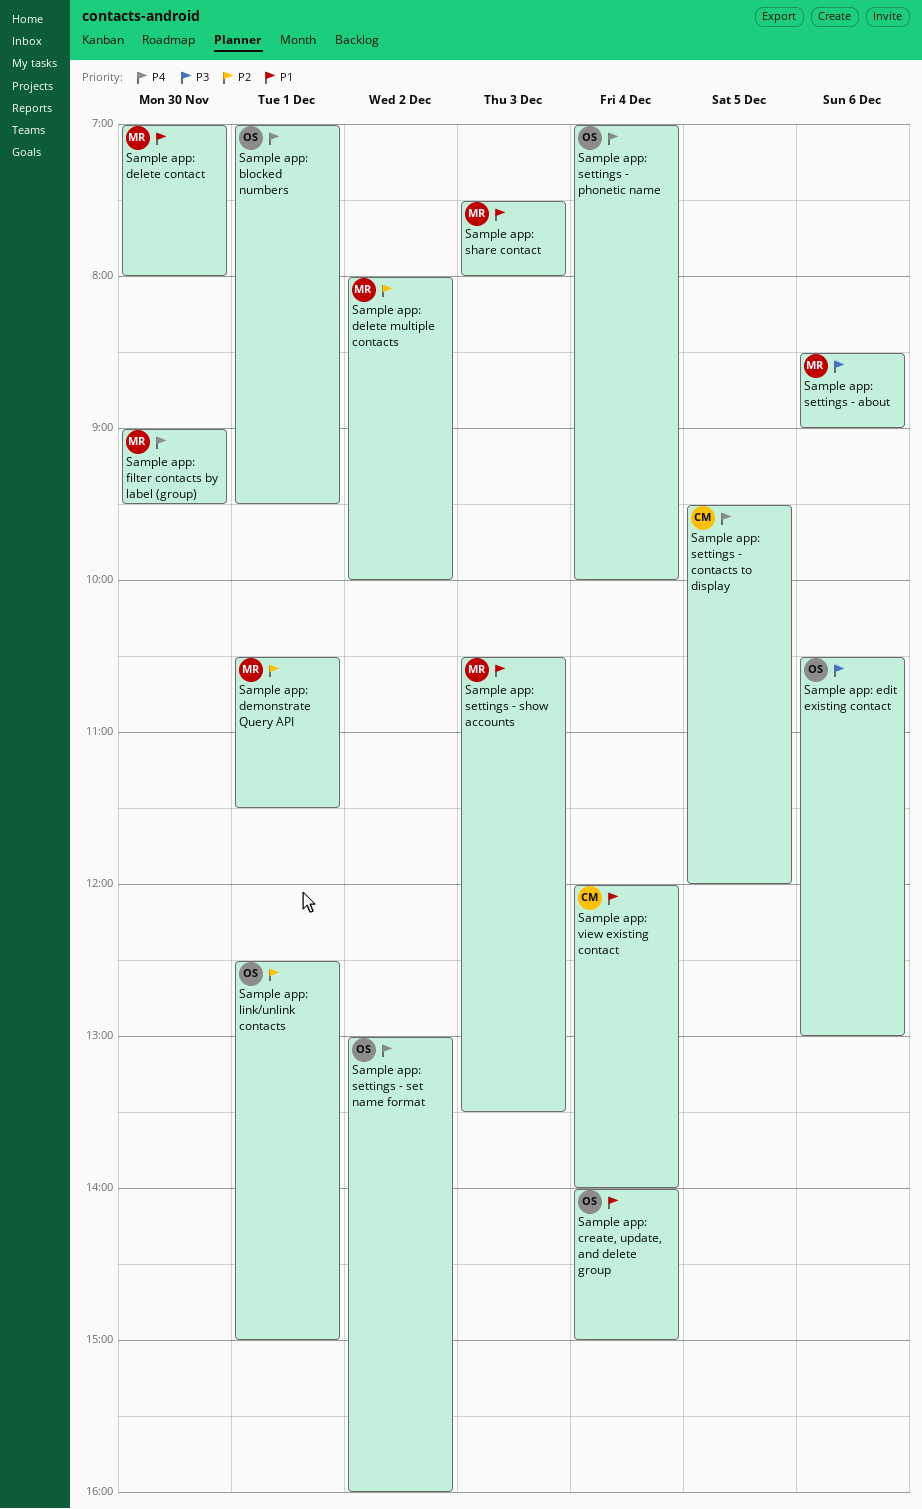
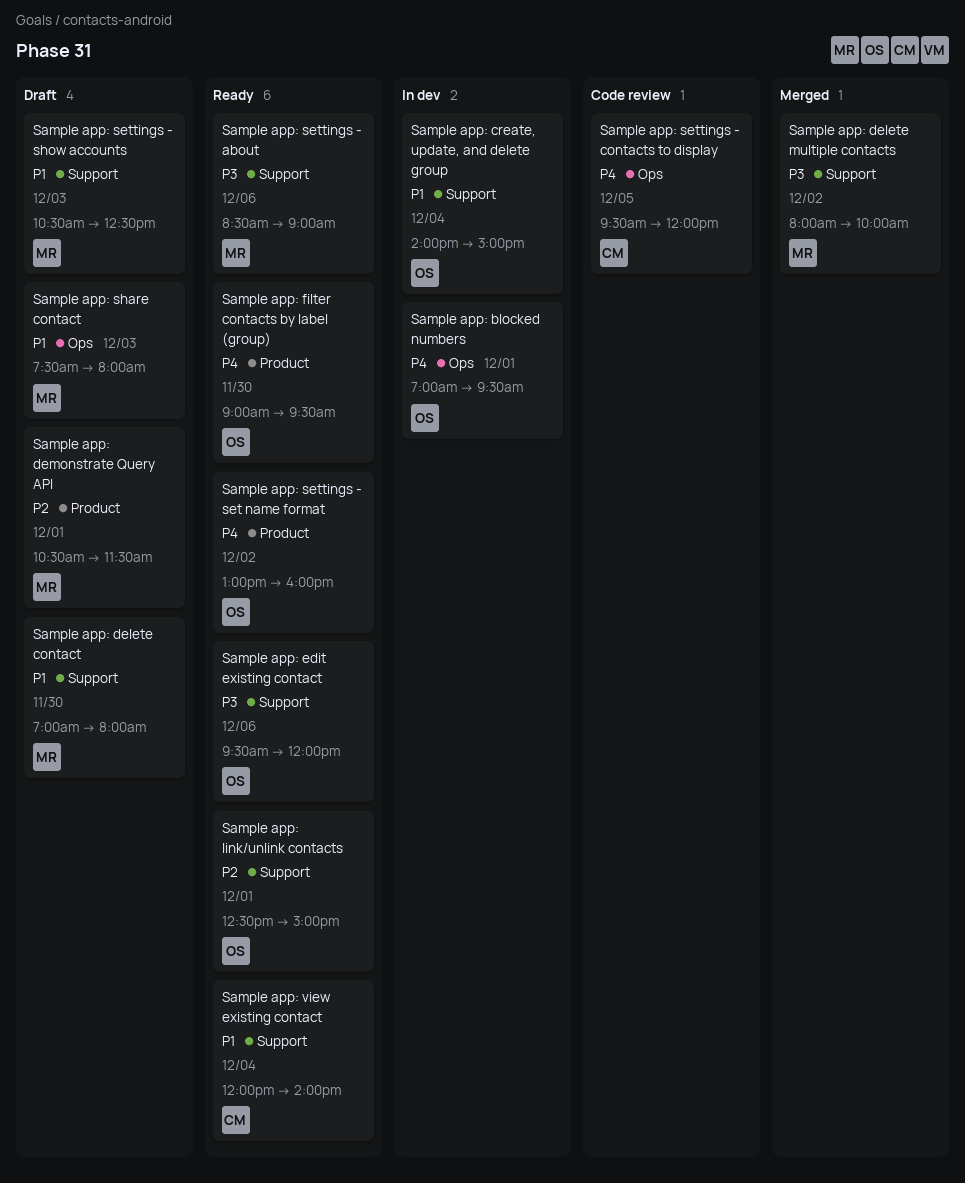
Sample app: delete multiple contacts, priority: P2 -> P3
Sample app: edit existing contact, begins: 10:30 -> 09:30
Sample app: edit existing contact, ends: 13:00 -> 12:00
Sample app: filter contacts by label (group), owner: MR -> OS
Sample app: settings - phonetic name: present -> none
Sample app: settings - show accounts, ends: 13:30 -> 12:30

